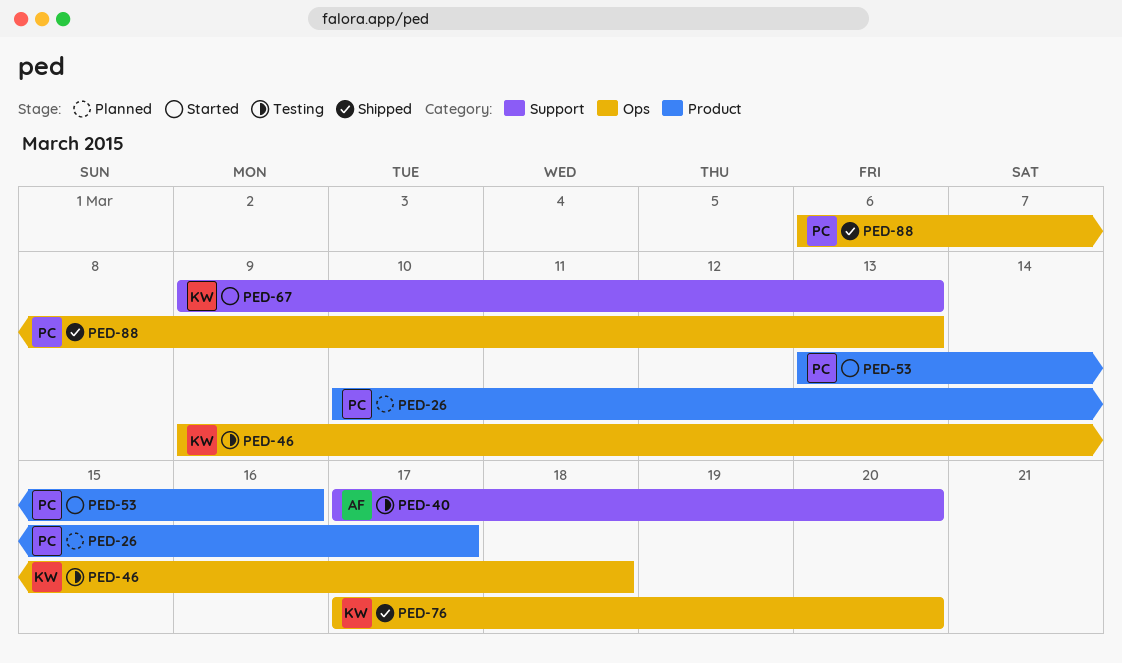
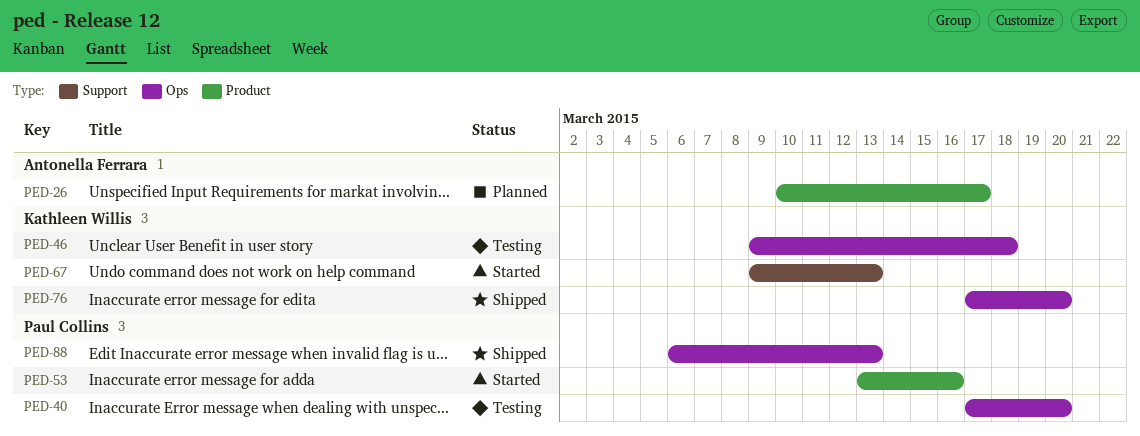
PED-26, owner: Paul Collins -> Antonella Ferrara
PED-40, owner: Antonella Ferrara -> Paul Collins
PED-40, label: Support -> Ops

